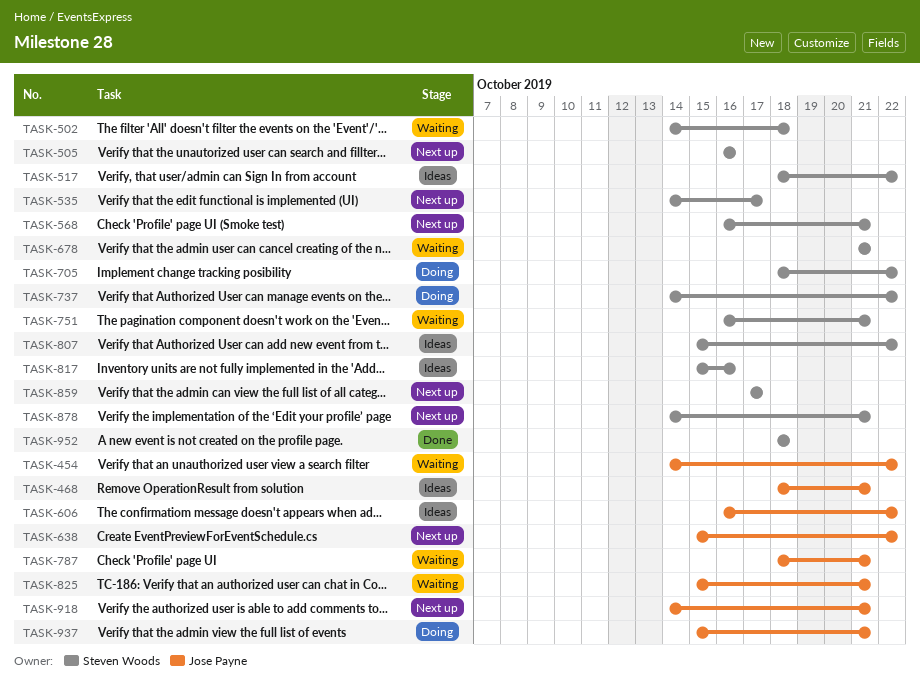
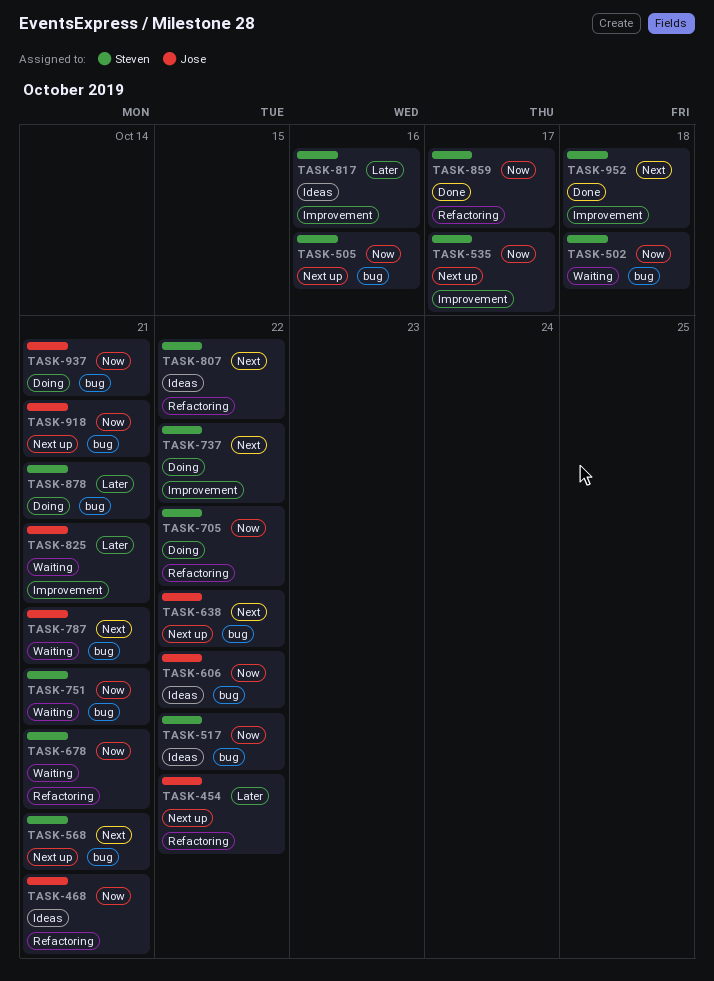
TASK-454, status: Waiting -> Next up
TASK-859, status: Next up -> Done
TASK-878, status: Next up -> Doing

